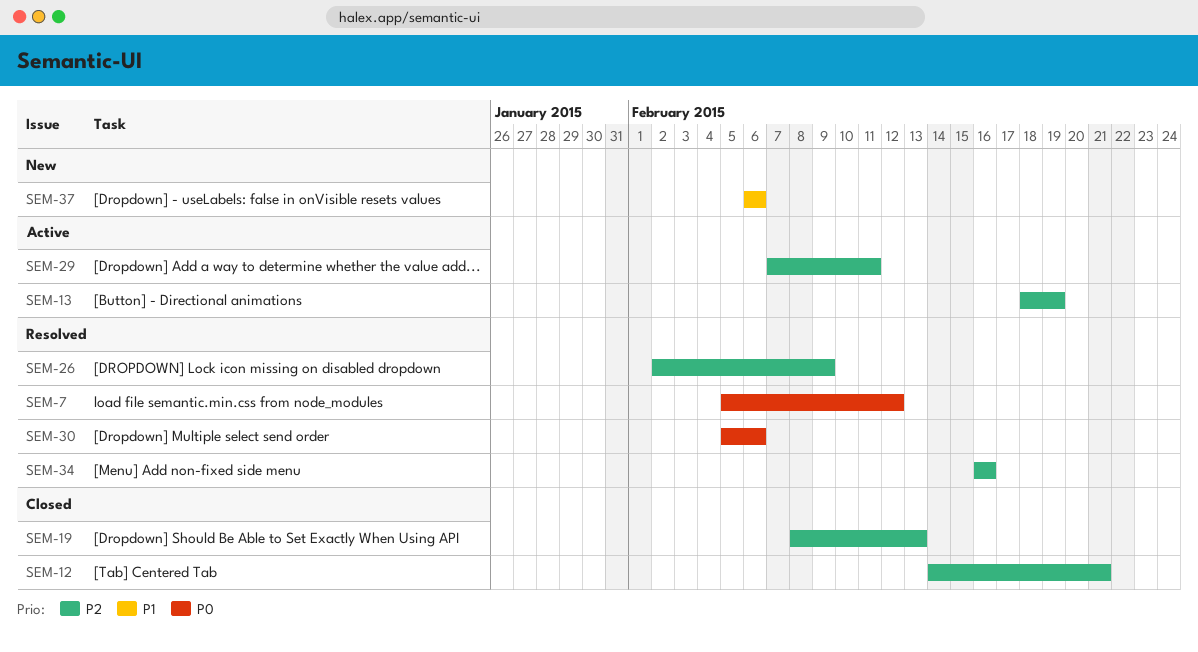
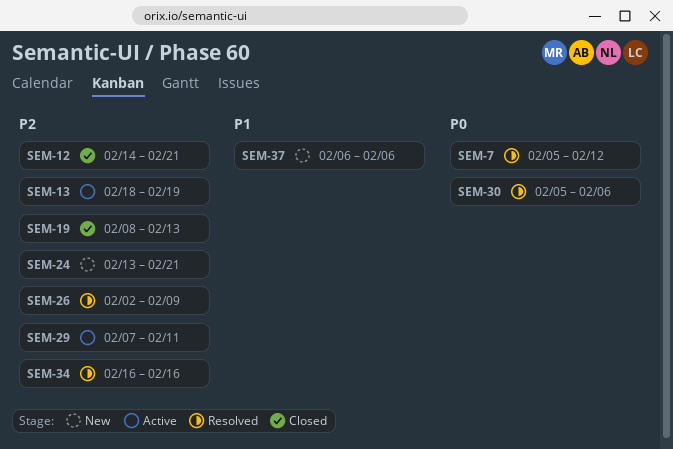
SEM-24: none -> present

